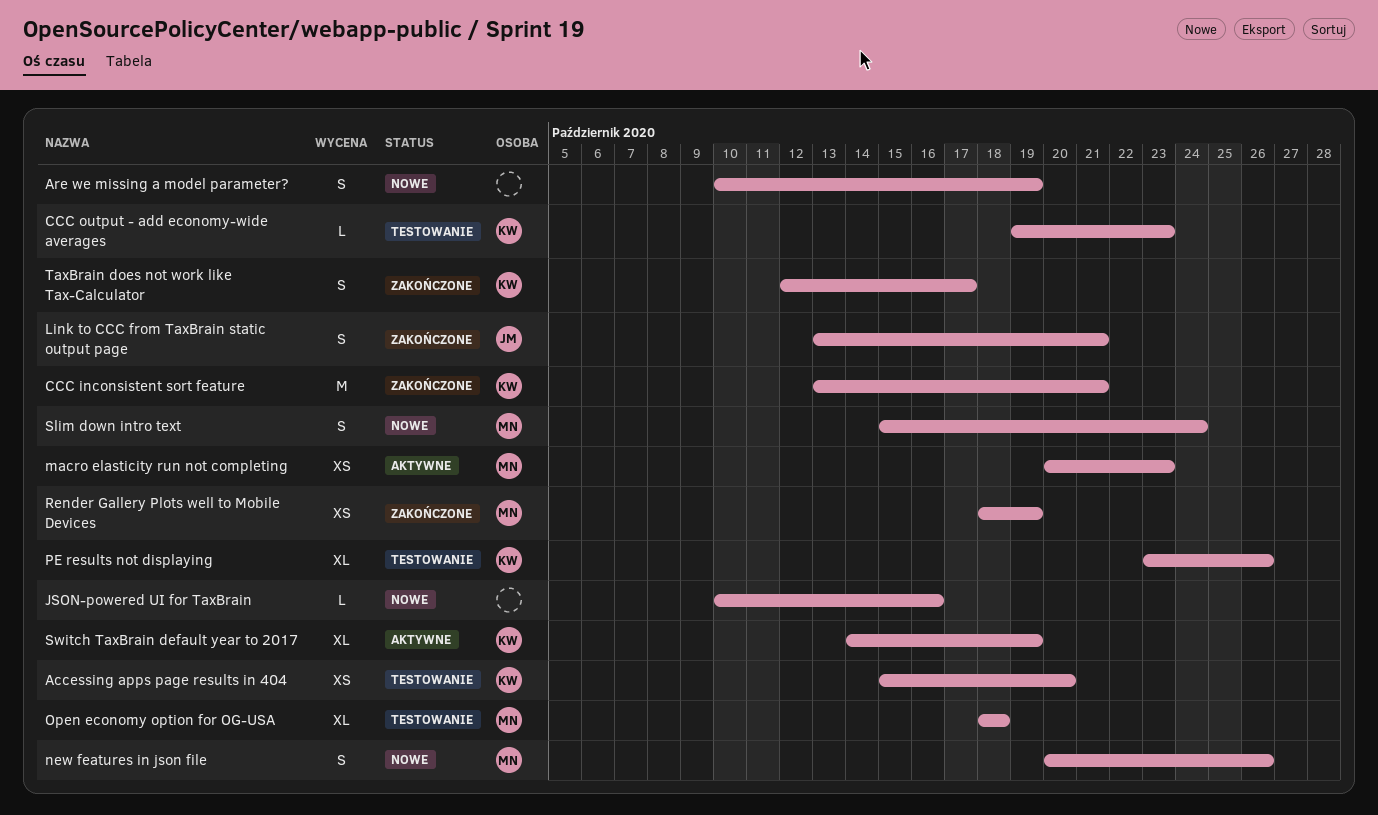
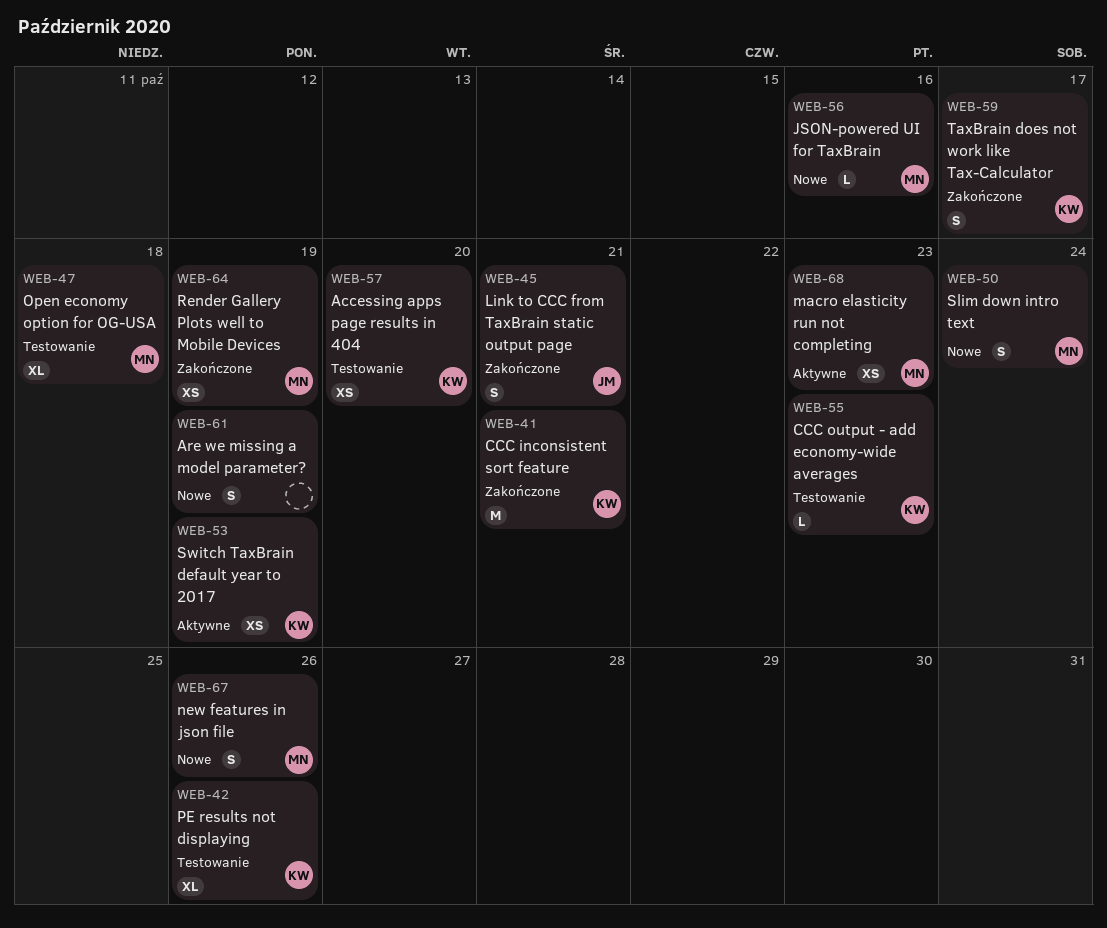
JSON-powered UI for TaxBrain, owner: none -> MN
Switch TaxBrain default year to 2017, estimate: XL -> XS

